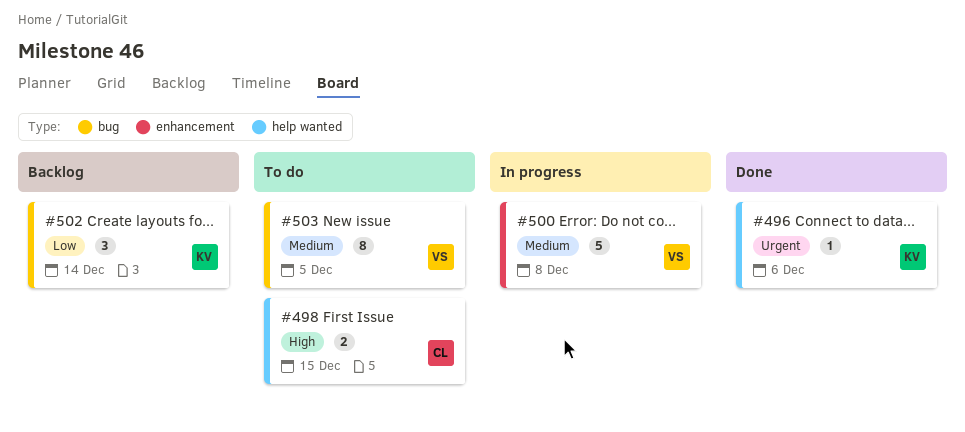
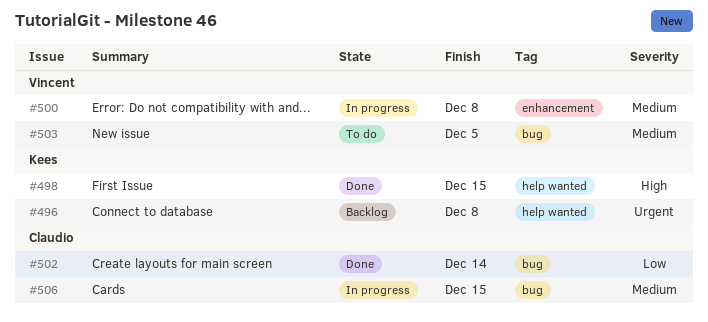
#496, status: Done -> Backlog
#496, due: Dec 6 -> Dec 8
#498, status: To do -> Done
#498, owner: Claudio -> Kees
#502, status: Backlog -> Done
#502, owner: Kees -> Claudio
#506: none -> present

